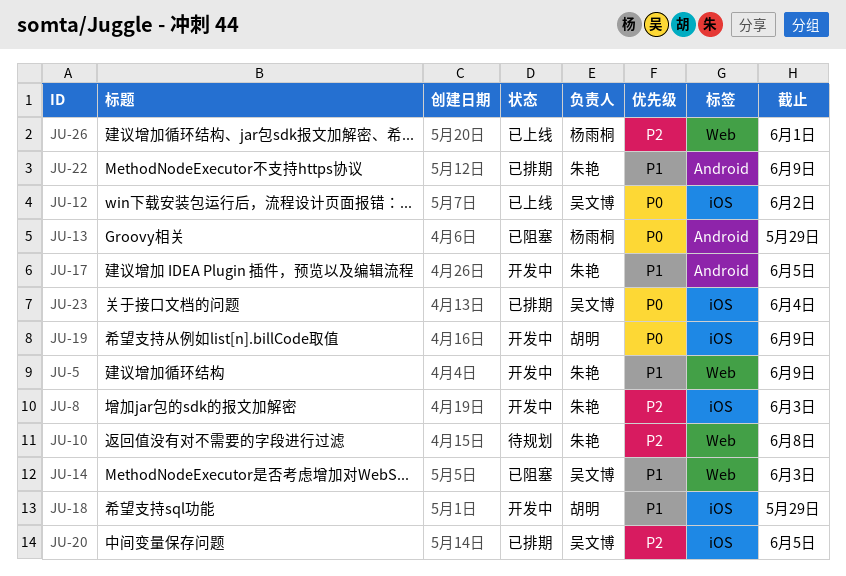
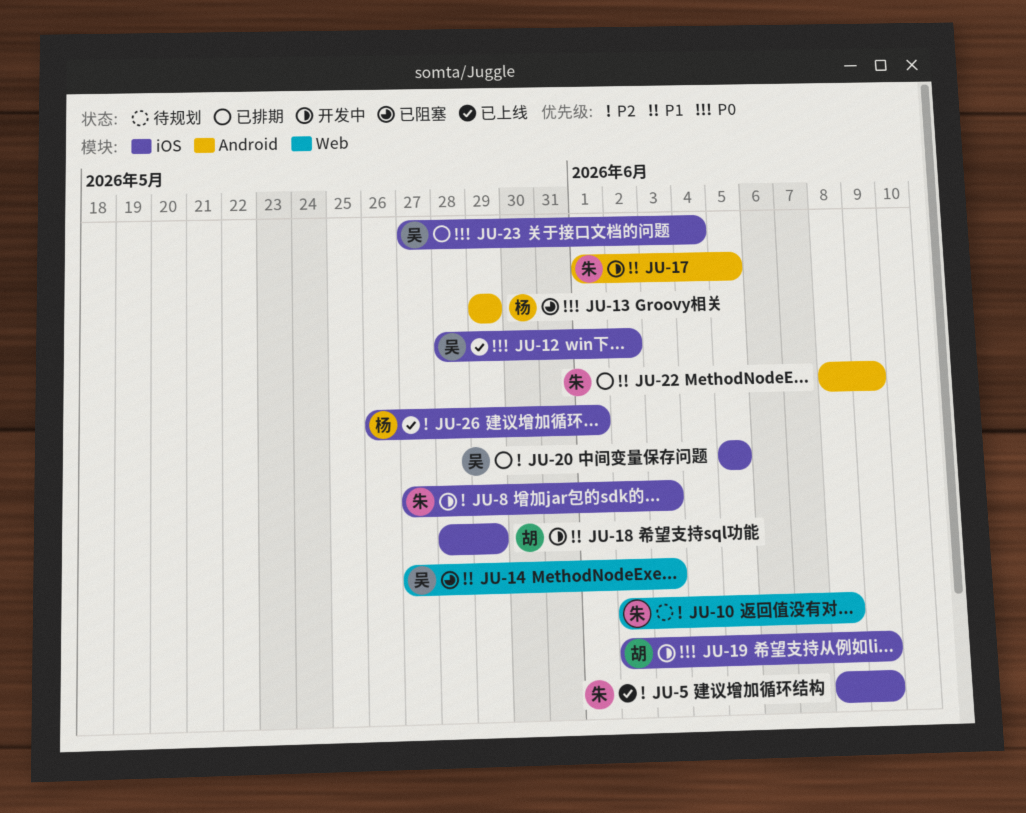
JU-5, status: 开发中 -> 已上线
JU-5, priority: P1 -> P2
JU-5, label: Web -> iOS
JU-26, label: Web -> iOS

